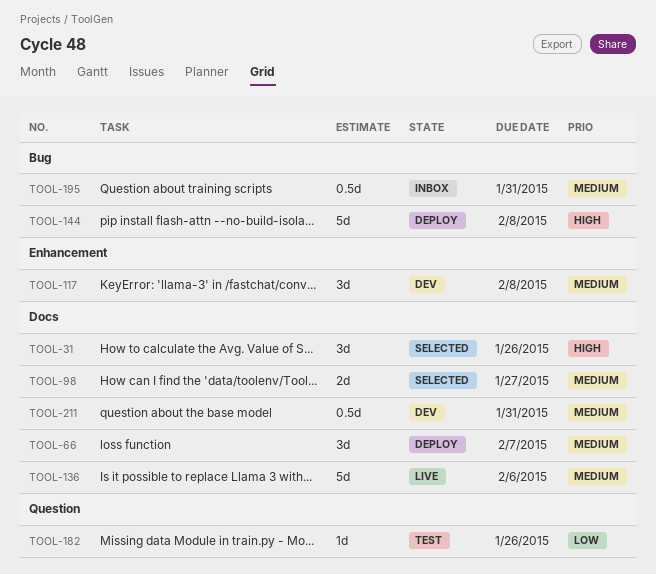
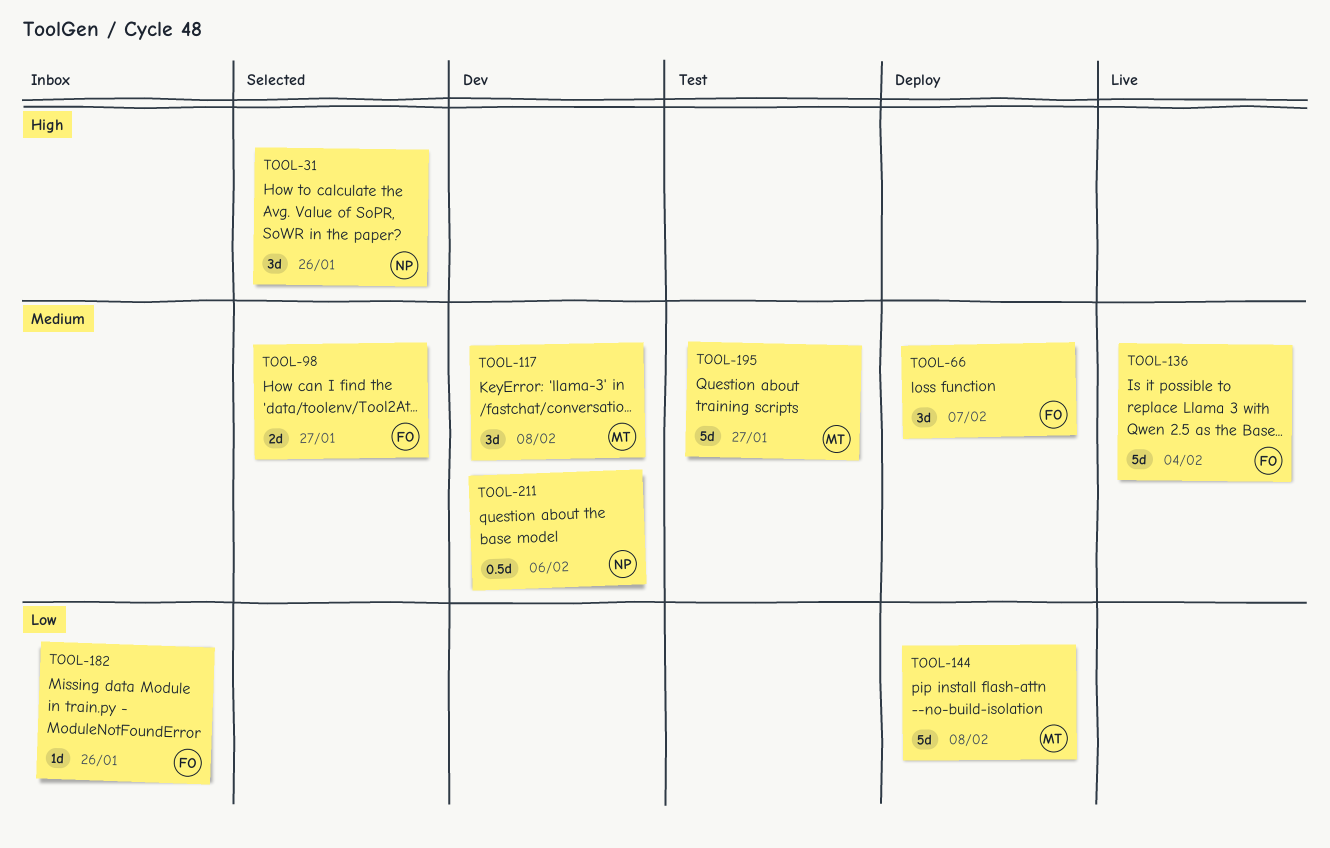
TOOL-136, due: Feb 6 -> Feb 4
TOOL-144, priority: High -> Low
TOOL-182, status: Test -> Inbox
TOOL-195, status: Inbox -> Test
TOOL-195, estimate: 0.5d -> 5d
TOOL-195, due: Jan 31 -> Jan 27
TOOL-211, due: Jan 31 -> Feb 6

